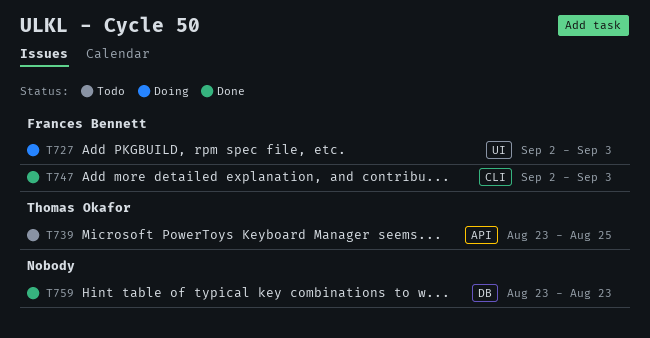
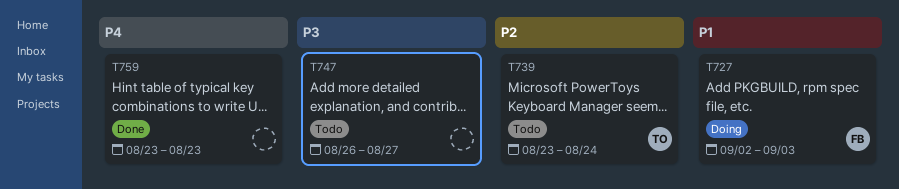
T739, due: Aug 25 -> Aug 24
T747, status: Done -> Todo
T747, owner: Frances Bennett -> none
T747, start: Sep 2 -> Aug 26
T747, due: Sep 3 -> Aug 27

